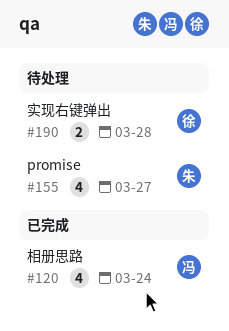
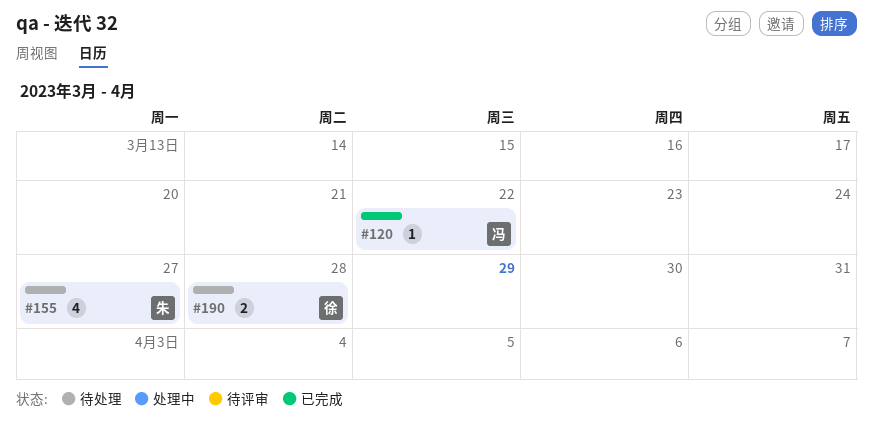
#120, estimate: 4 -> 1
#120, due: Mar 24 -> Mar 22

